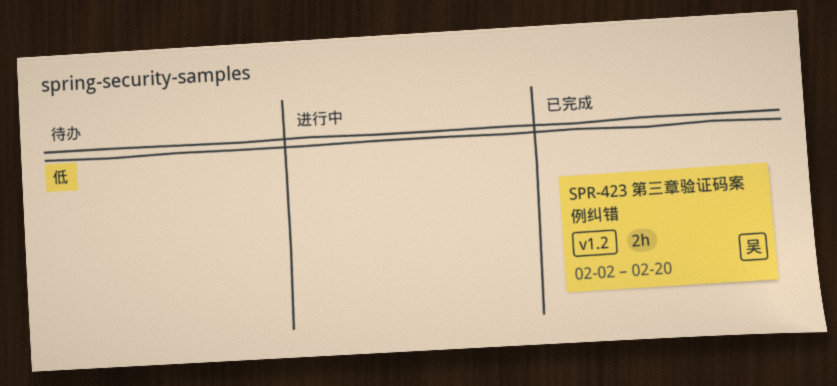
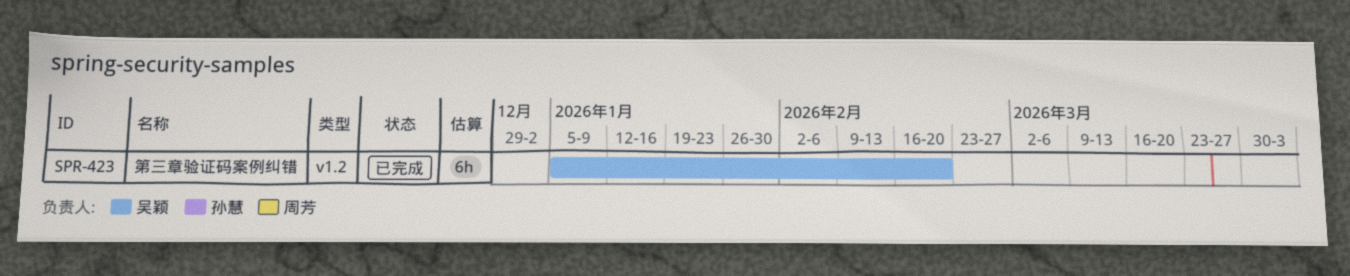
SPR-423, estimate: 2h -> 6h
SPR-423, start: Feb 2 -> Jan 5

